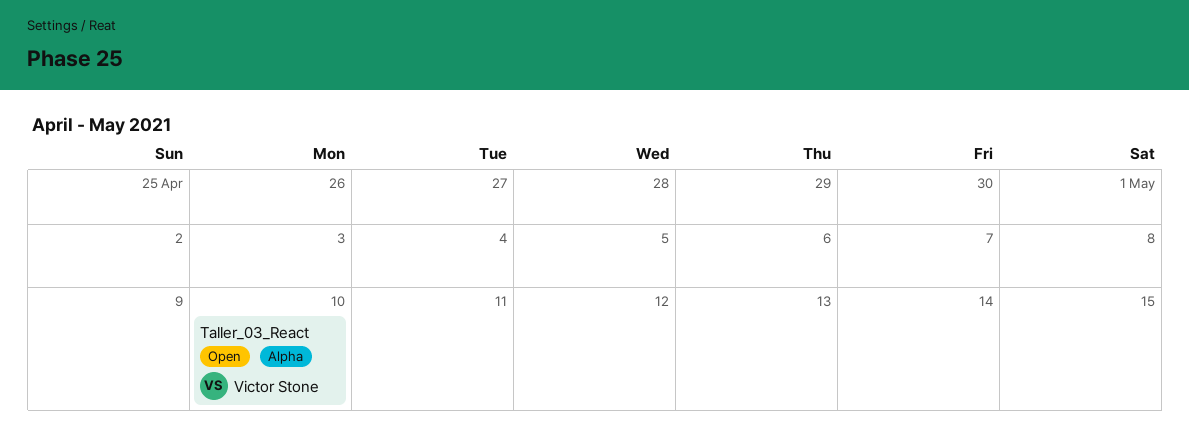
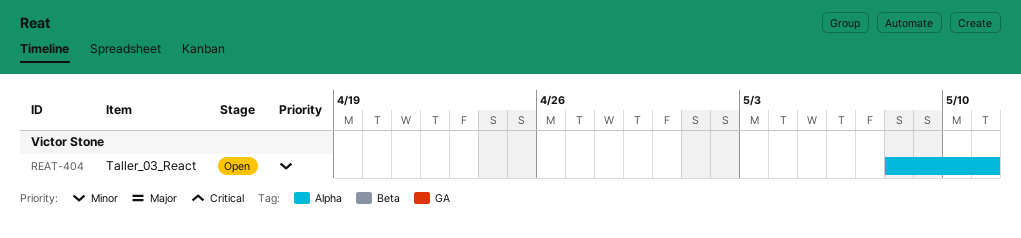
Taller_03_React, due: May 10 -> May 11

